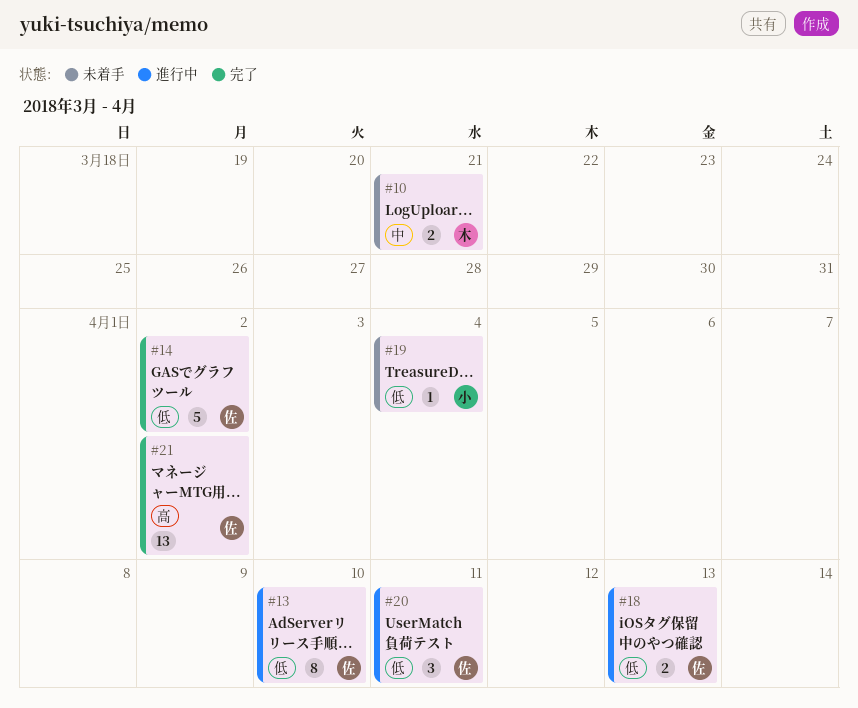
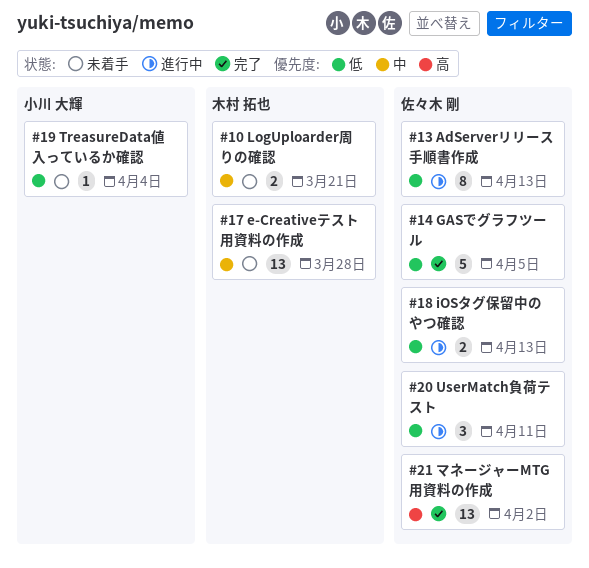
#13, due: Apr 10 -> Apr 13
#14, due: Apr 2 -> Apr 5
#17: none -> present

